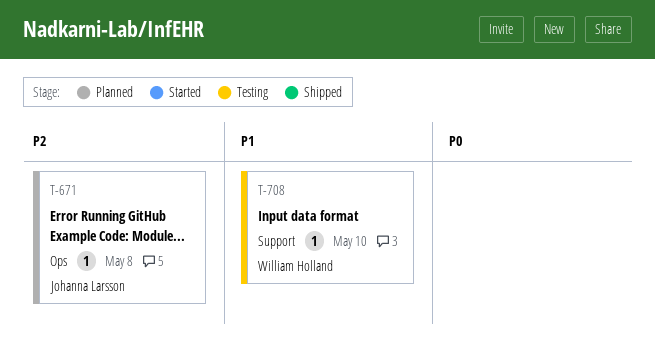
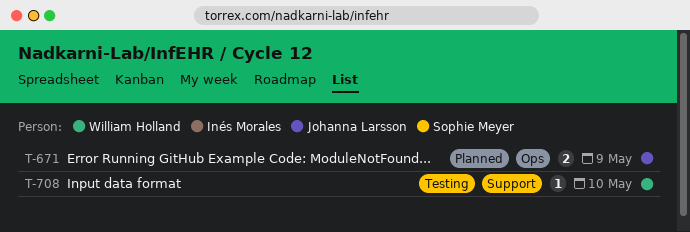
T-671, estimate: 1 -> 2
T-671, due: May 8 -> May 9

